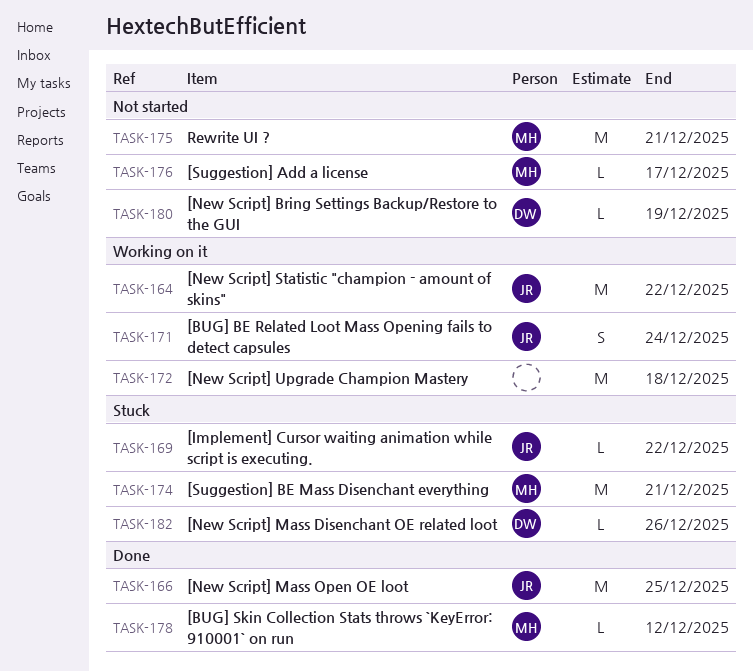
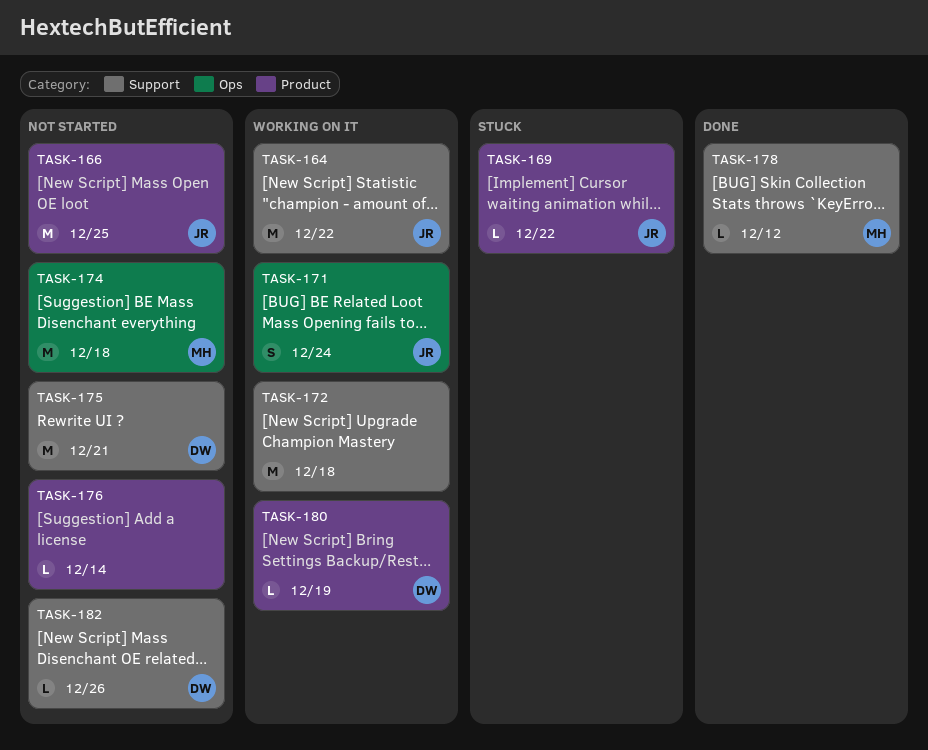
TASK-166, status: Done -> Not started
TASK-174, status: Stuck -> Not started
TASK-174, due: Dec 21 -> Dec 18
TASK-175, owner: MH -> DW
TASK-176, owner: MH -> none
TASK-176, due: Dec 17 -> Dec 14
TASK-180, status: Not started -> Working on it
TASK-182, status: Stuck -> Not started

